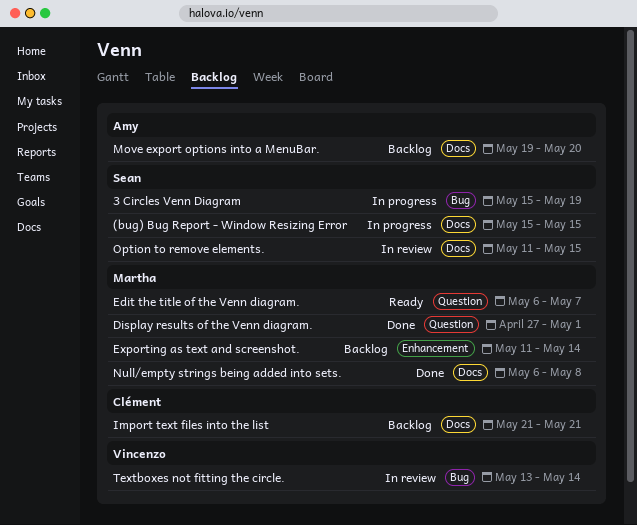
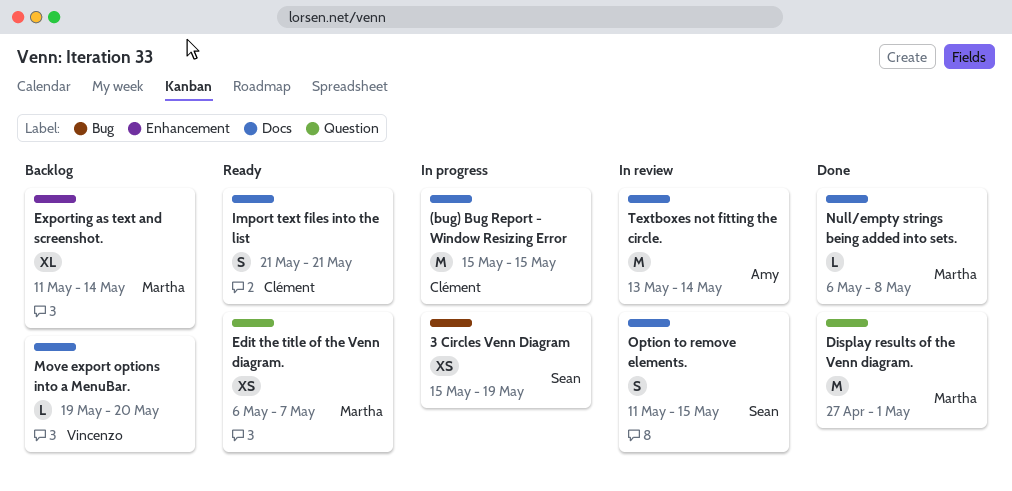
(bug) Bug Report - Window Resizing Error, owner: Sean -> Clément
Import text files into the list, status: Backlog -> Ready
Move export options into a MenuBar., owner: Amy -> Vincenzo
Textboxes not fitting the circle., owner: Vincenzo -> Amy
Textboxes not fitting the circle., label: Bug -> Docs

